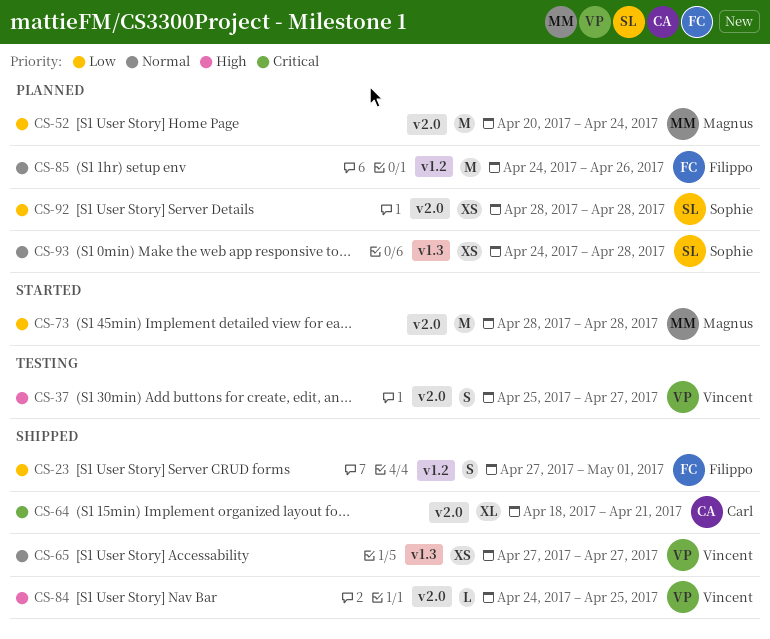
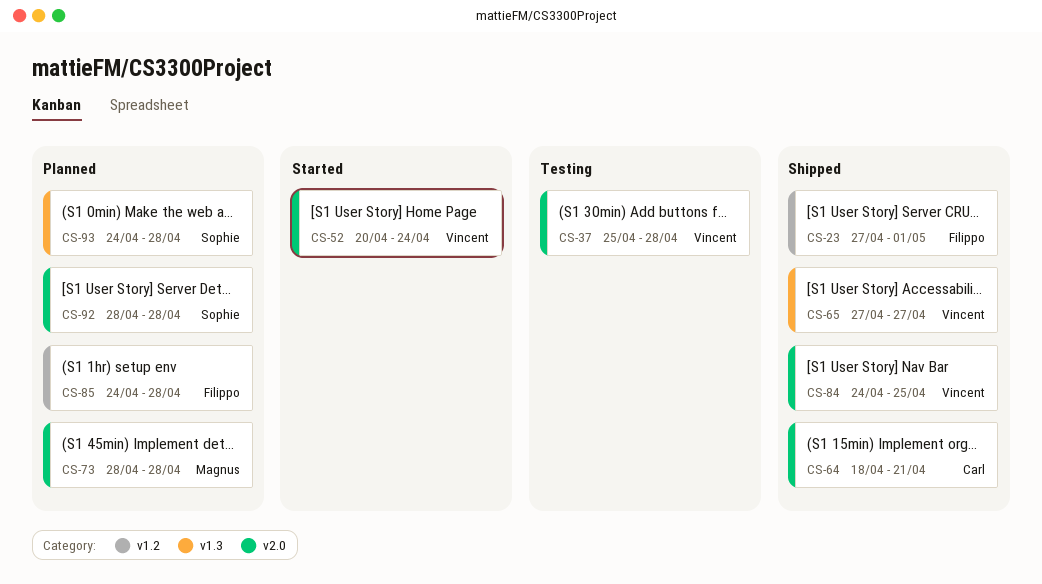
CS-37, due: Apr 27 -> Apr 28
CS-52, status: Planned -> Started
CS-52, owner: Magnus -> Vincent
CS-73, status: Started -> Planned
CS-85, due: Apr 26 -> Apr 28

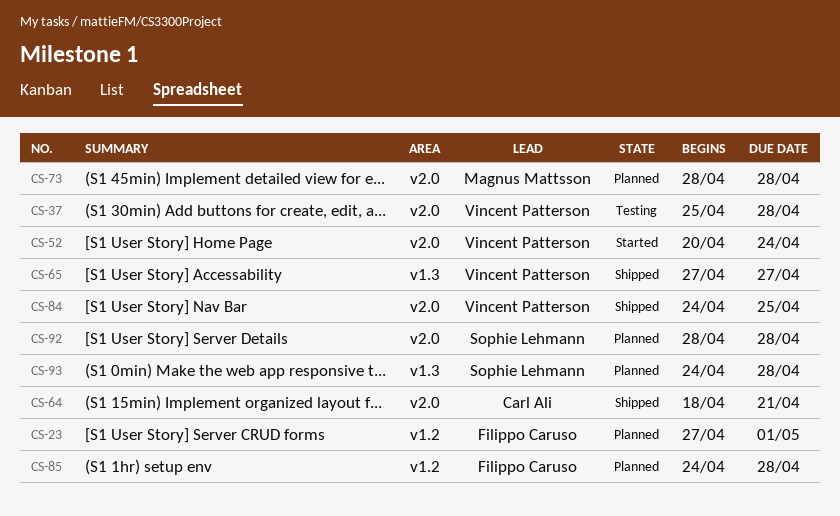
CS-23, status: Shipped -> Planned

